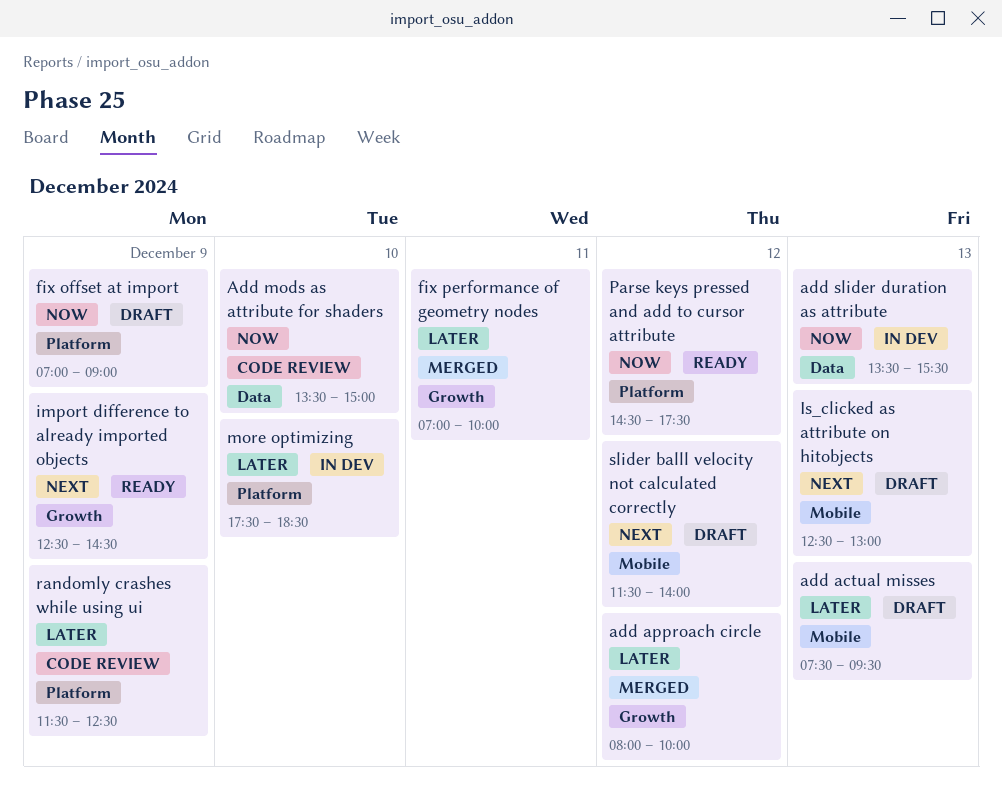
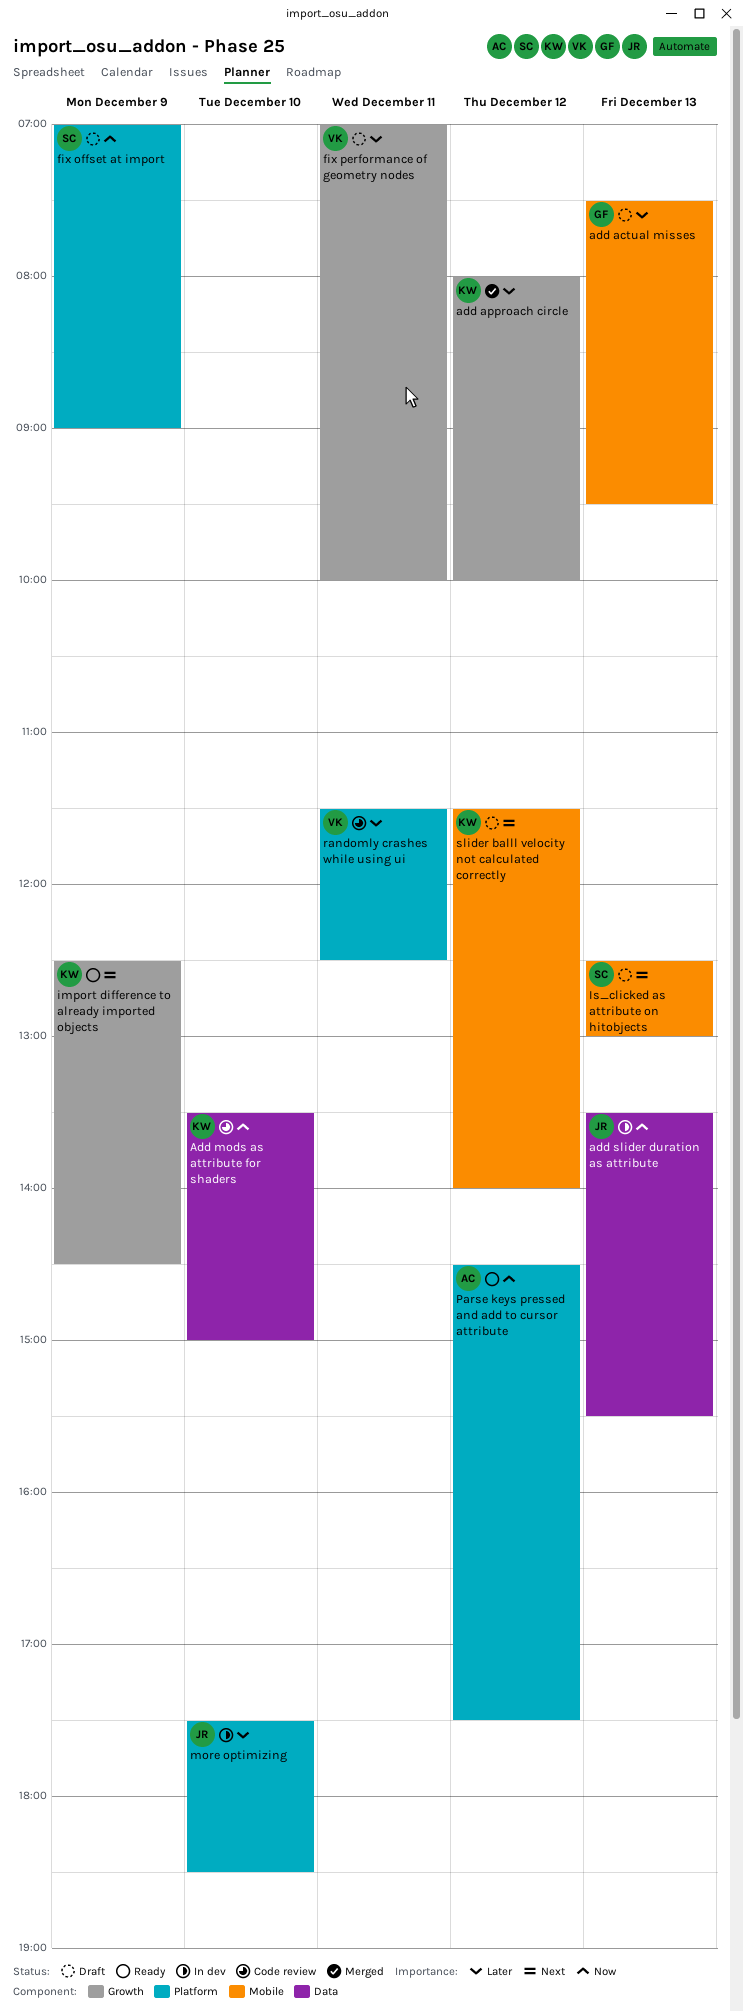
fix performance of geometry nodes, status: Merged -> Draft
randomly crashes while using ui, day: Dec 9 -> Dec 11

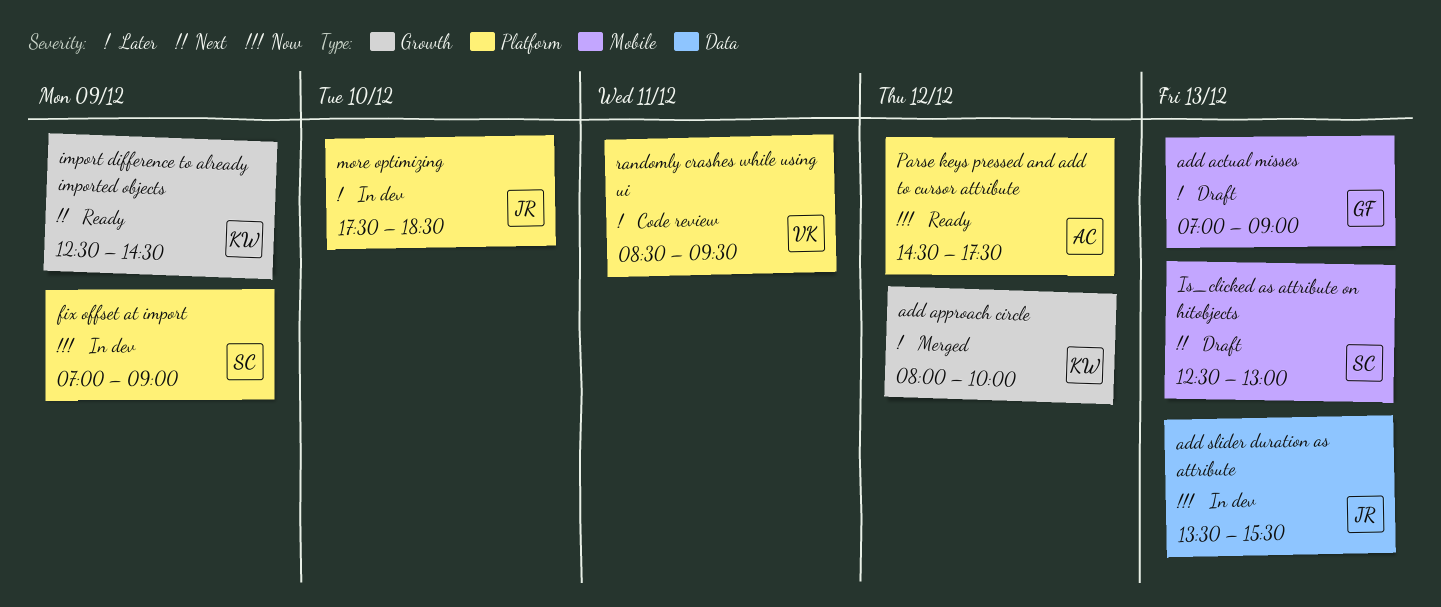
add actual misses, begins: 07:30 -> 07:00
add actual misses, ends: 09:30 -> 09:00
Add mods as attribute for shaders: present -> none
fix offset at import, status: Draft -> In dev
fix performance of geometry nodes: present -> none
randomly crashes while using ui, begins: 11:30 -> 08:30
randomly crashes while using ui, ends: 12:30 -> 09:30
slider balll velocity not calculated correctly: present -> none

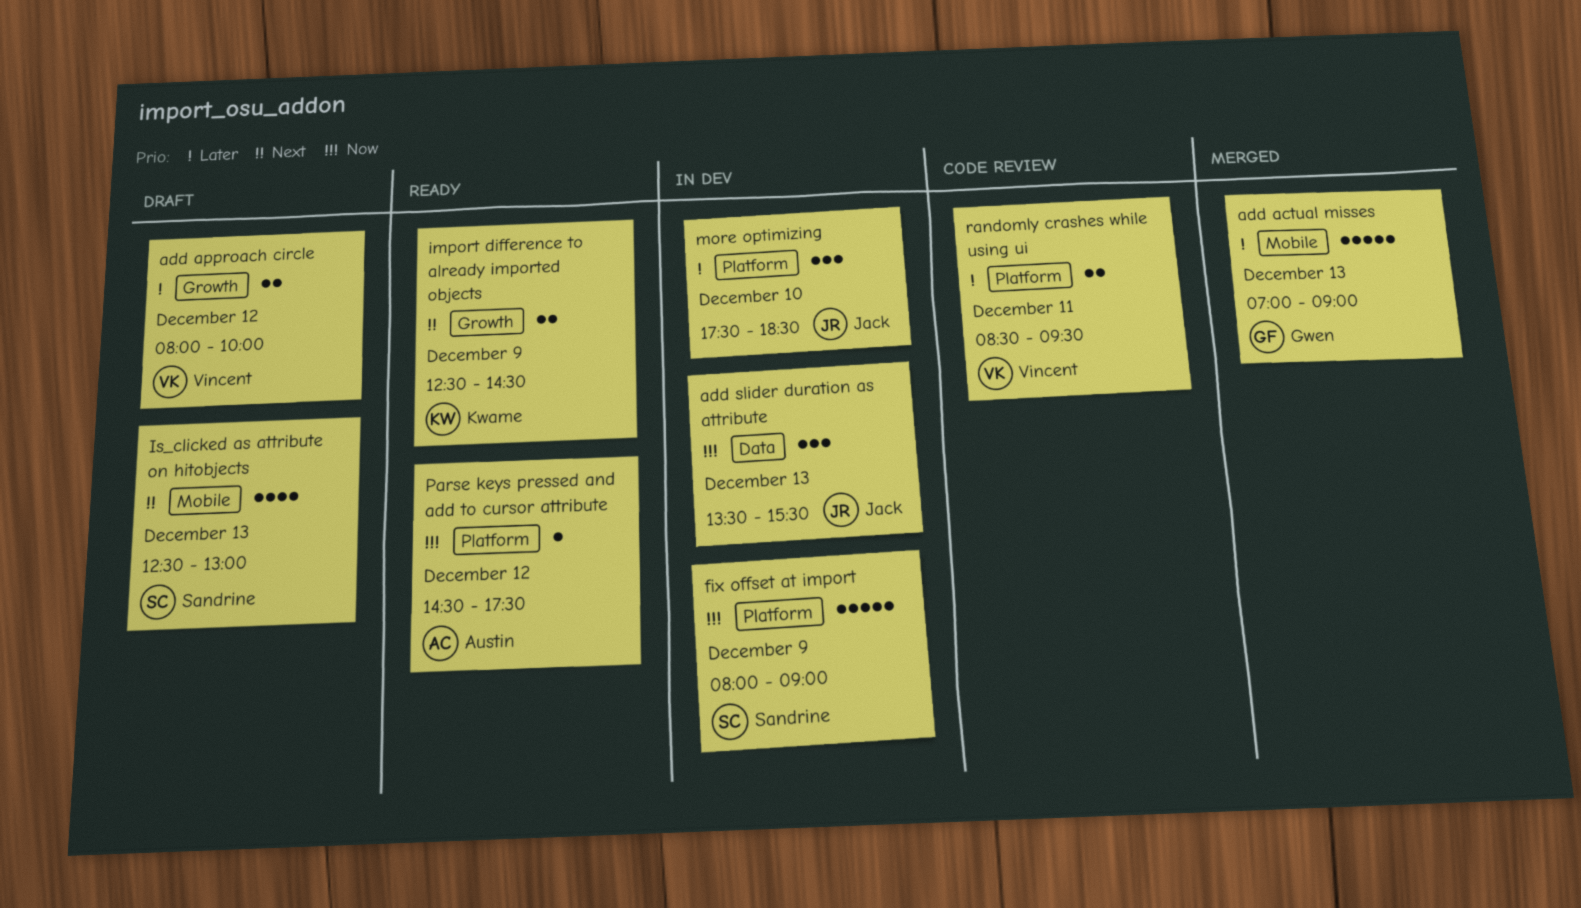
add actual misses, status: Draft -> Merged
add approach circle, status: Merged -> Draft
add approach circle, owner: Kwame -> Vincent
fix offset at import, begins: 07:00 -> 08:00

